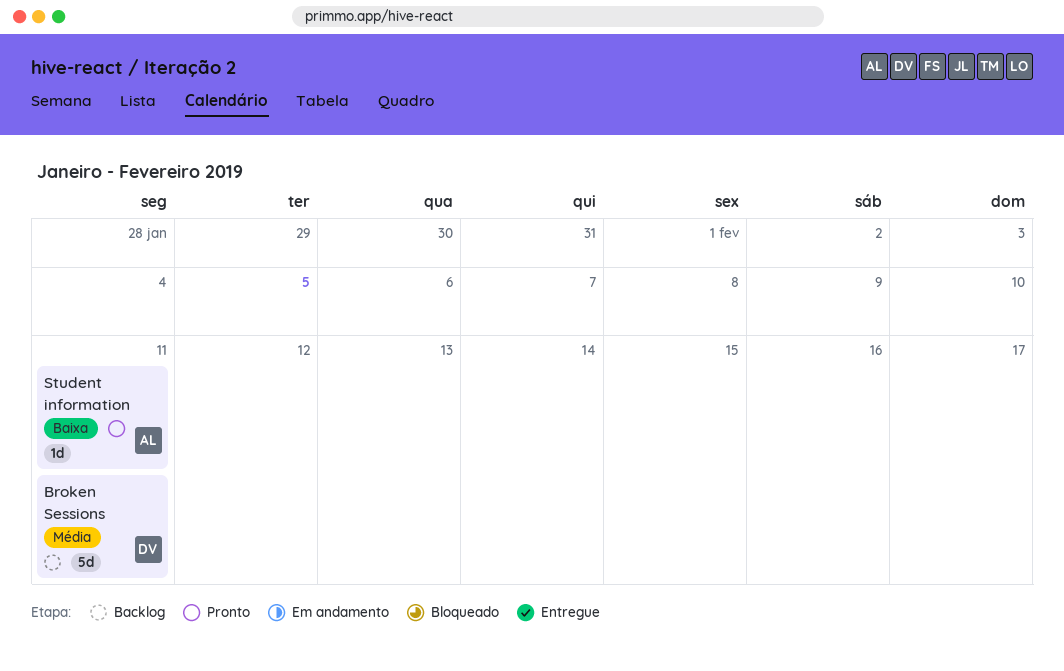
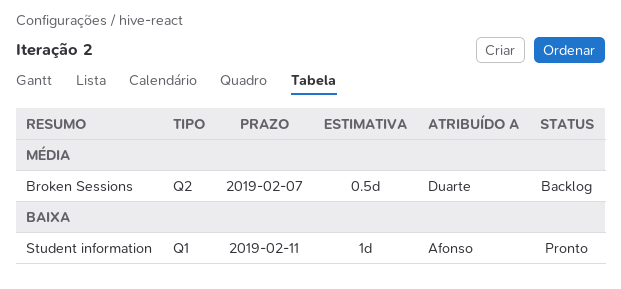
Broken Sessions, estimate: 5d -> 0.5d
Broken Sessions, due: Feb 11 -> Feb 7

